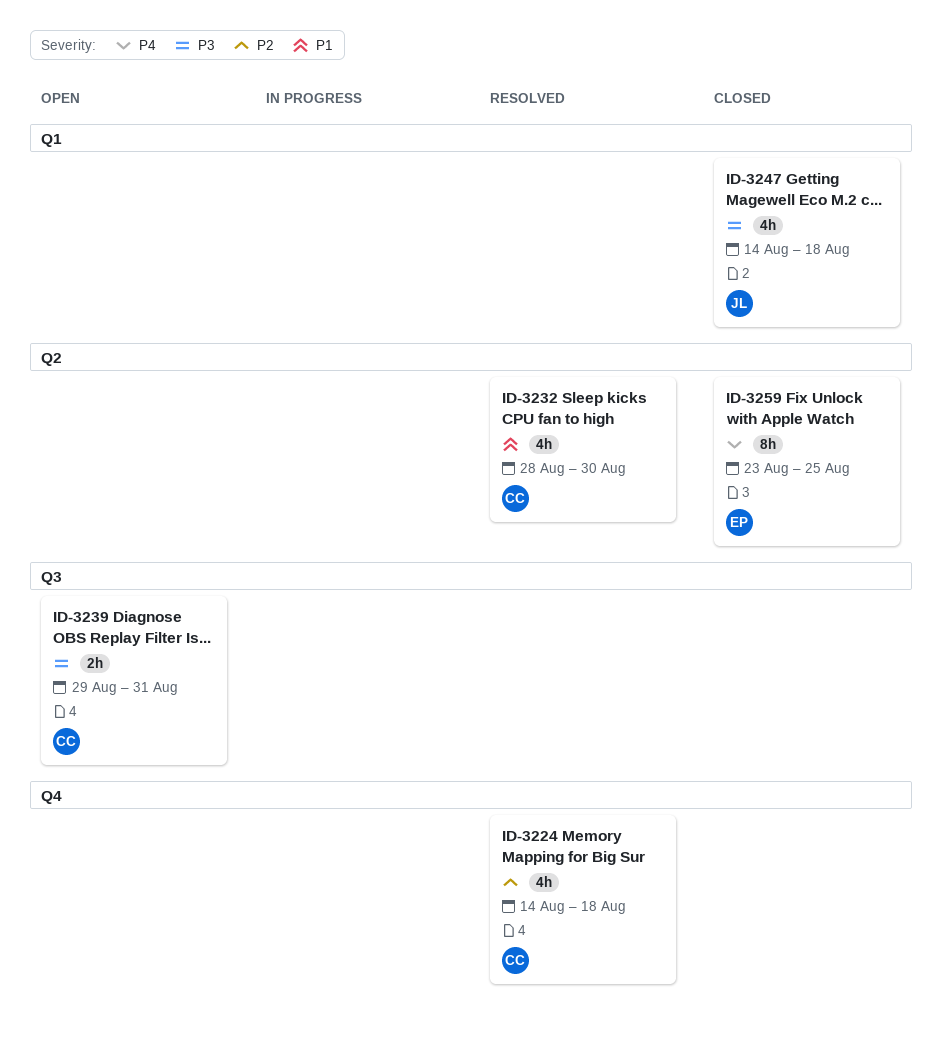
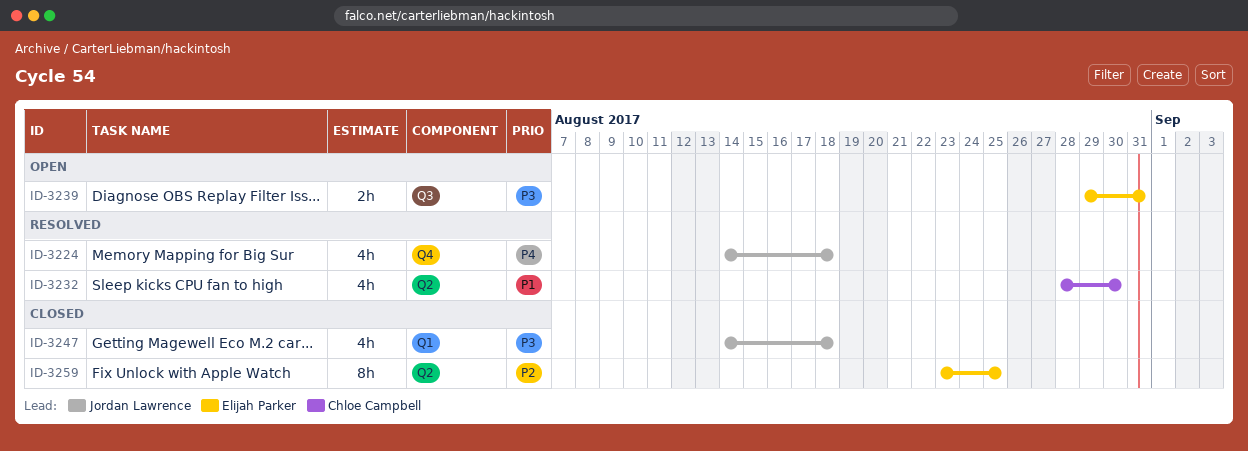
ID-3224, owner: Chloe Campbell -> Jordan Lawrence
ID-3224, priority: P2 -> P4
ID-3239, owner: Chloe Campbell -> Elijah Parker
ID-3259, priority: P4 -> P2

